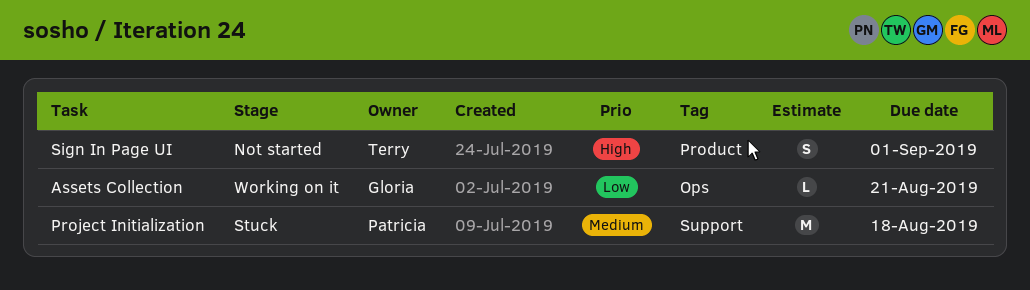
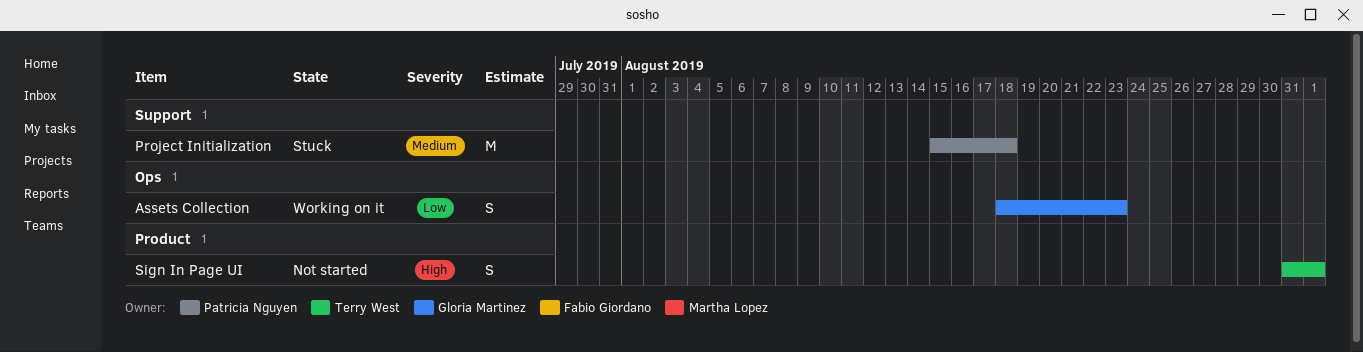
Assets Collection, estimate: L -> S
Assets Collection, due: Aug 21 -> Aug 23

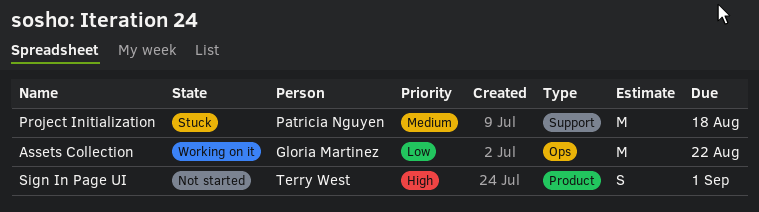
Assets Collection, estimate: S -> M
Assets Collection, due: Aug 23 -> Aug 22

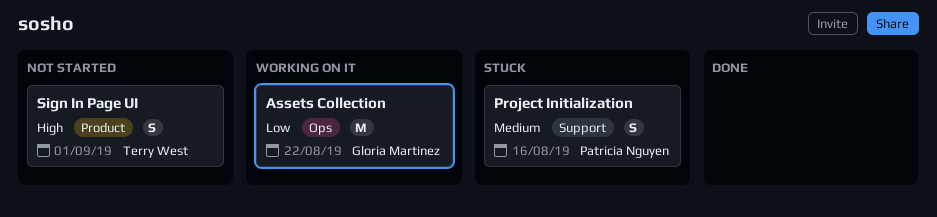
Project Initialization, estimate: M -> S
Project Initialization, due: Aug 18 -> Aug 16

